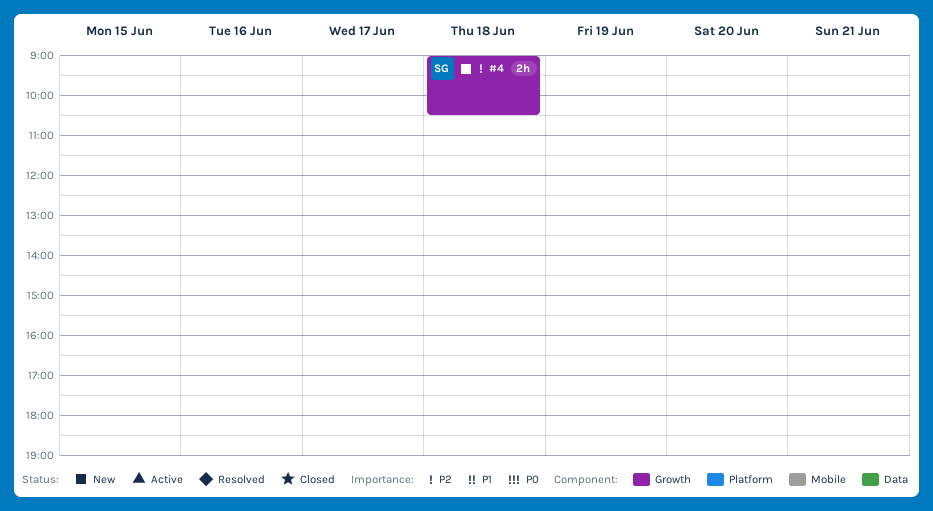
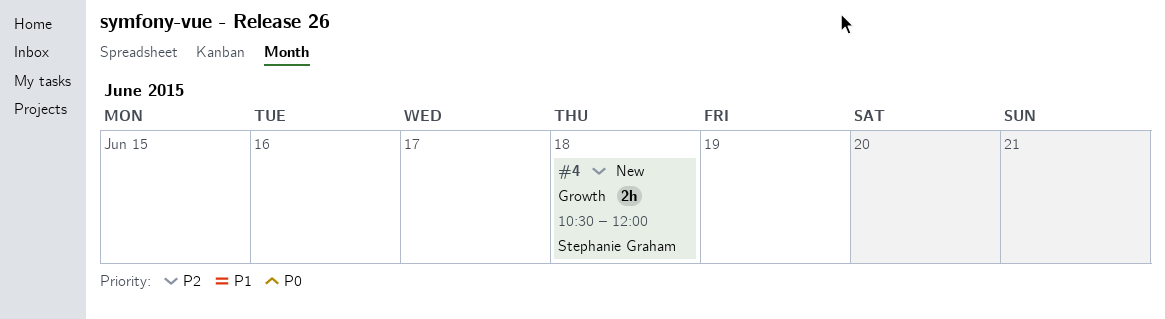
#4, begins: 09:00 -> 10:30
#4, ends: 10:30 -> 12:00

